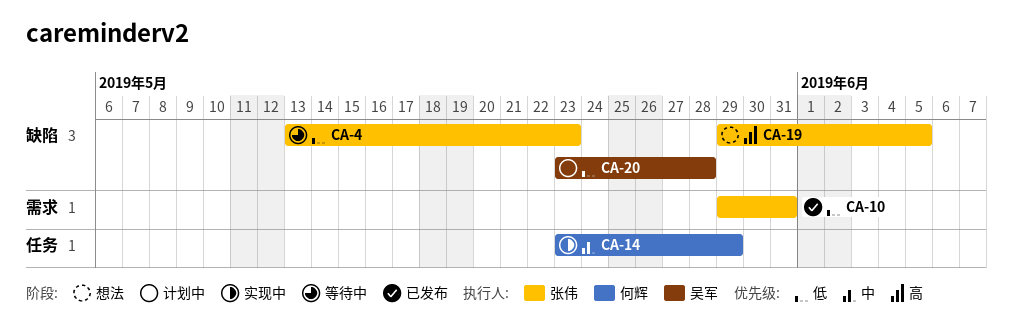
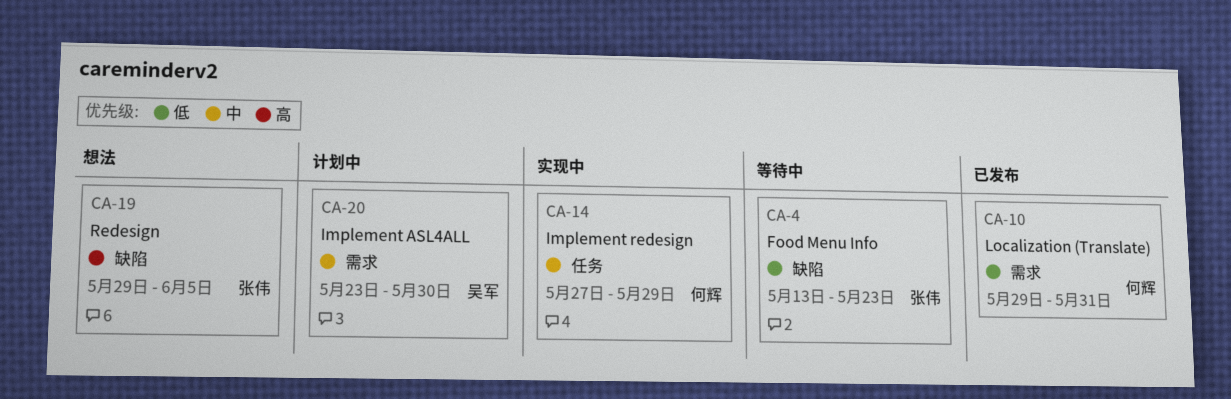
CA-10, owner: 张伟 -> 何辉
CA-14, start: May 23 -> May 27
CA-20, priority: 低 -> 中
CA-20, label: 缺陷 -> 需求
CA-20, due: May 28 -> May 30

